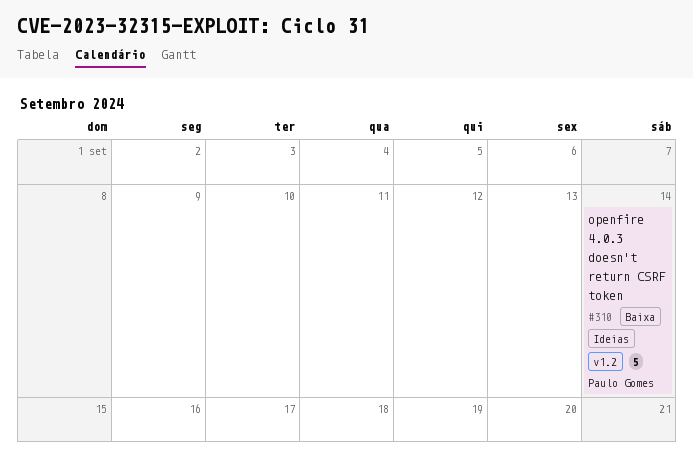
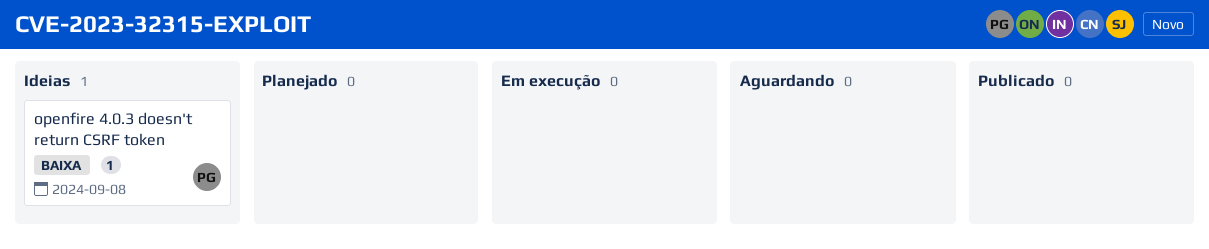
openfire 4.0.3 doesn't return CSRF token, estimate: 5 -> 1
openfire 4.0.3 doesn't return CSRF token, due: Sep 14 -> Sep 8

